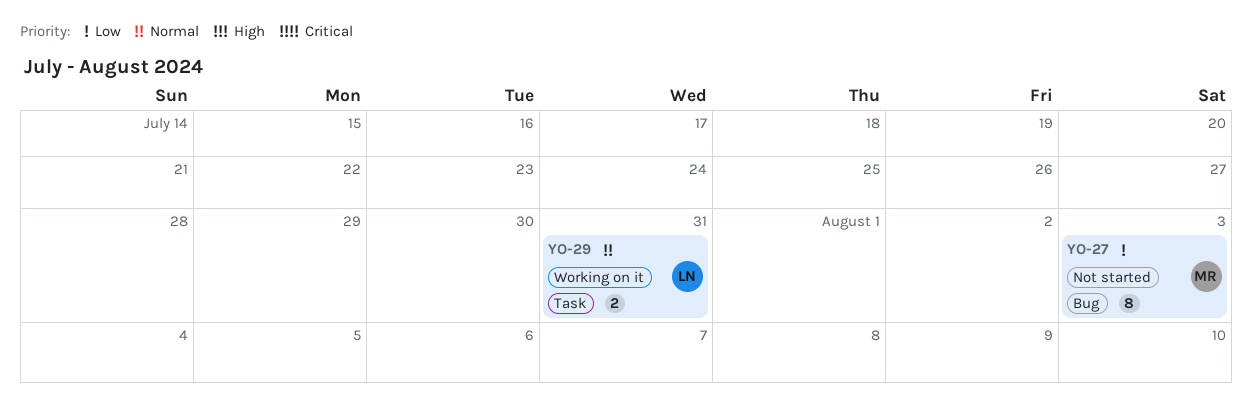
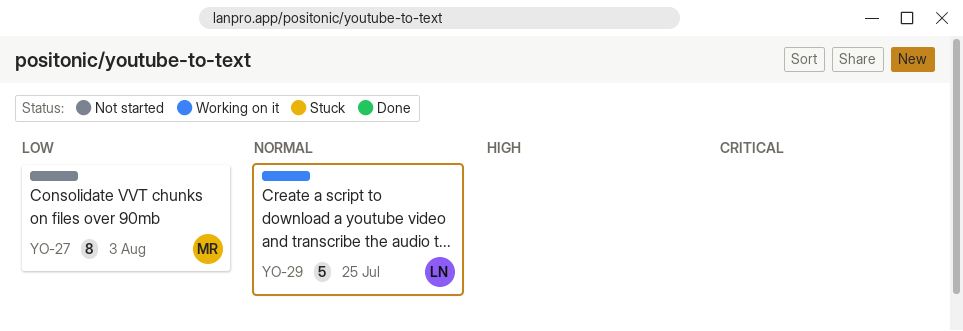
YO-29, estimate: 2 -> 5
YO-29, due: Jul 31 -> Jul 25

